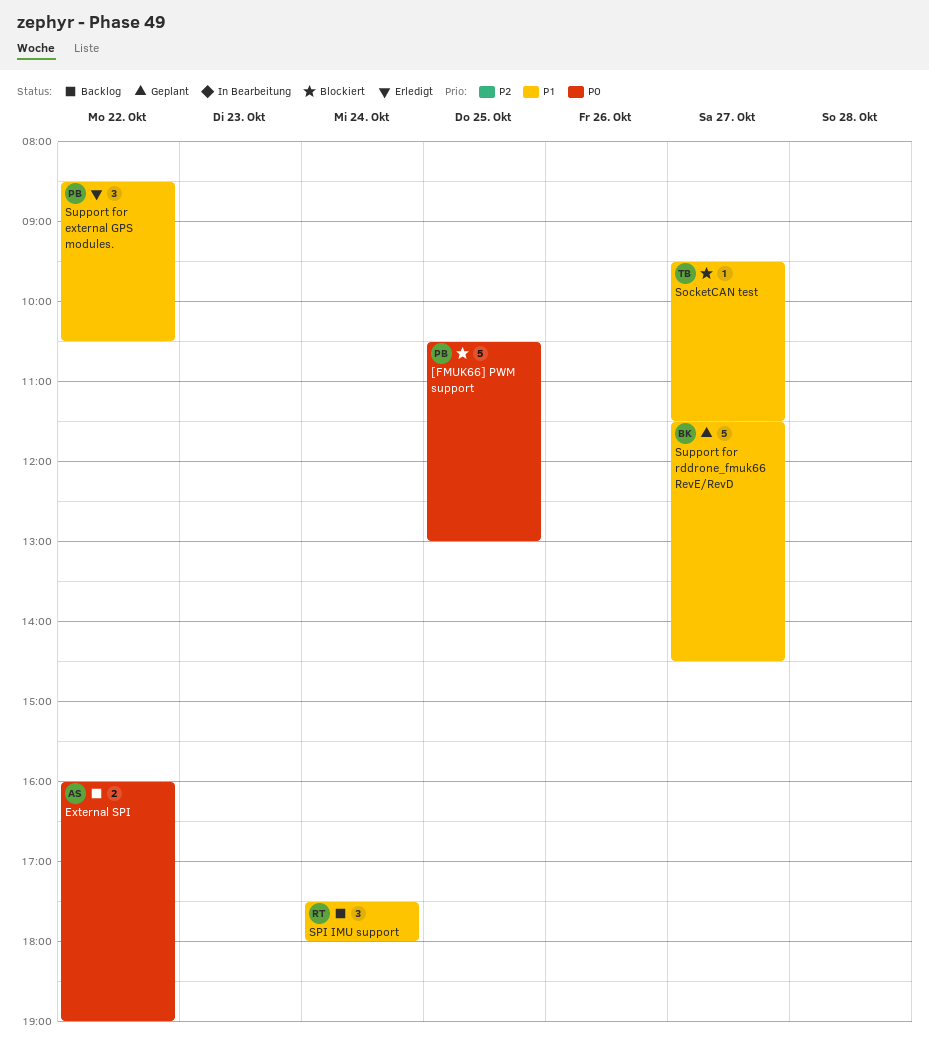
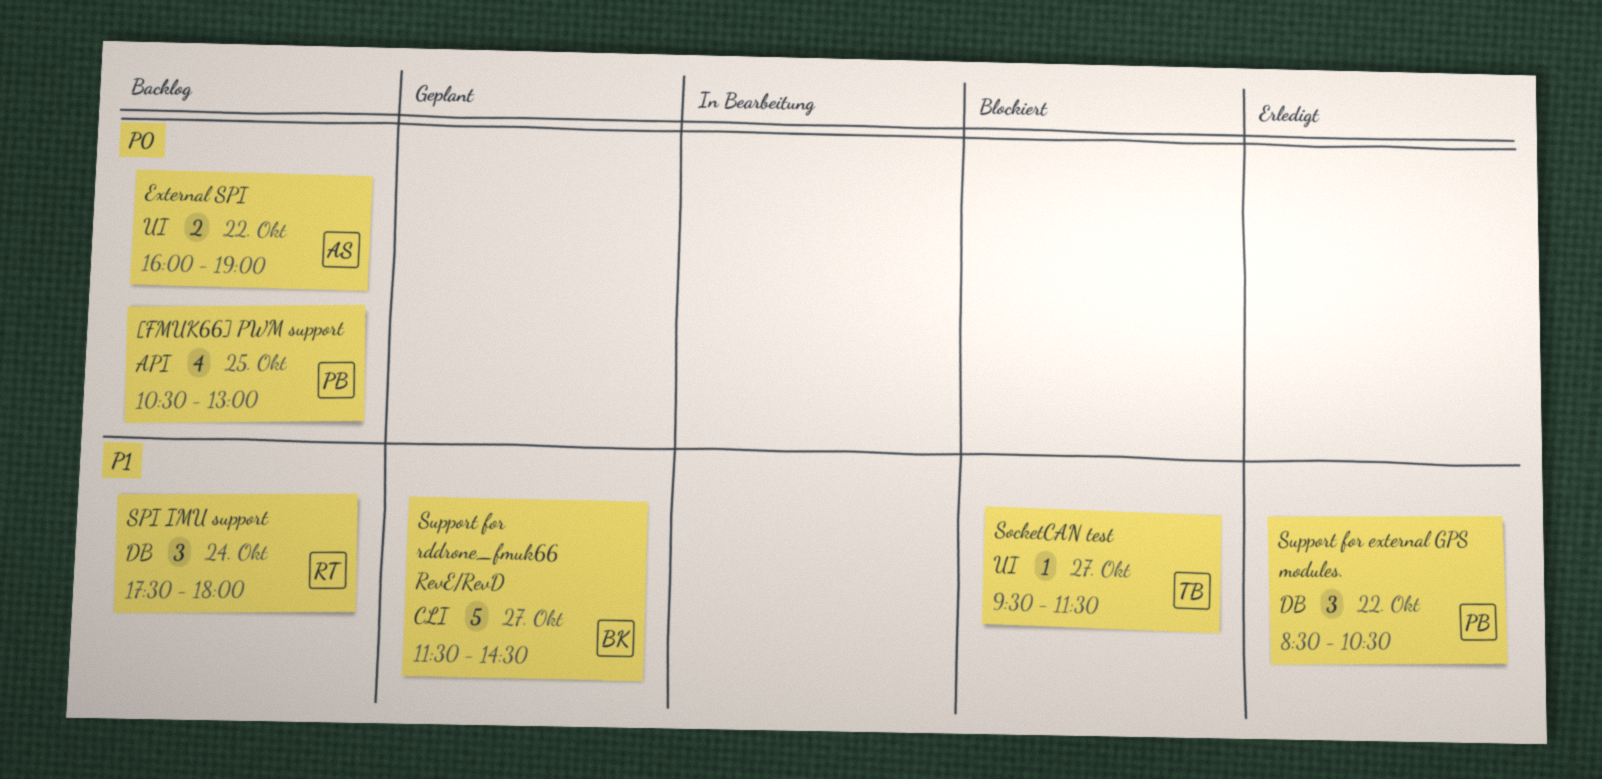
[FMUK66] PWM support, status: Blockiert -> Backlog
[FMUK66] PWM support, estimate: 5 -> 4

